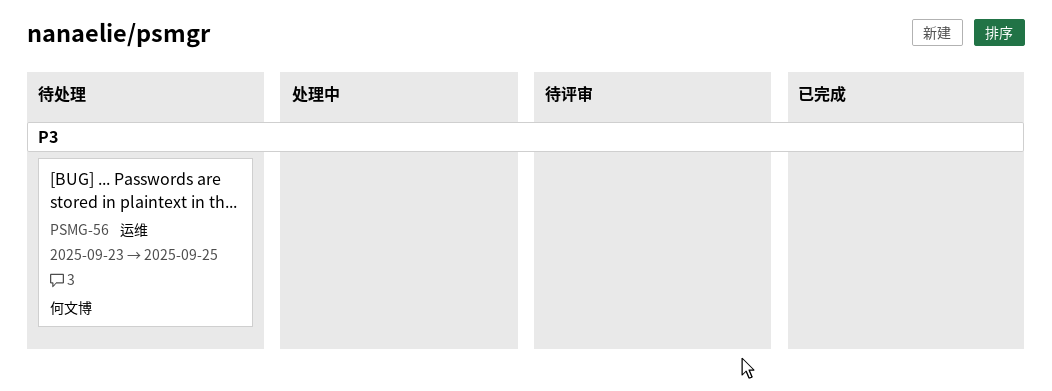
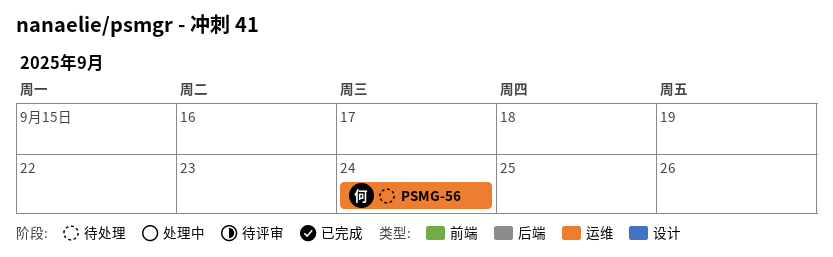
PSMG-56, start: Sep 23 -> Sep 24
PSMG-56, due: Sep 25 -> Sep 24

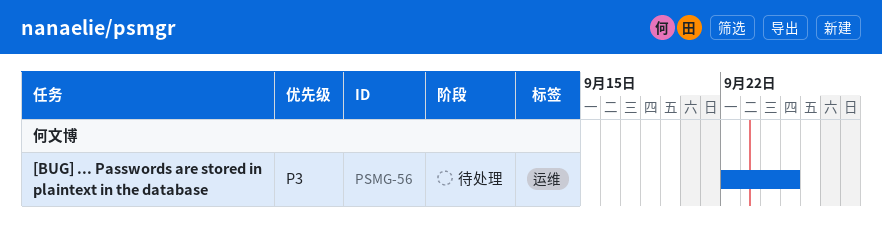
PSMG-56, start: Sep 24 -> Sep 22
PSMG-56, due: Sep 24 -> Sep 25

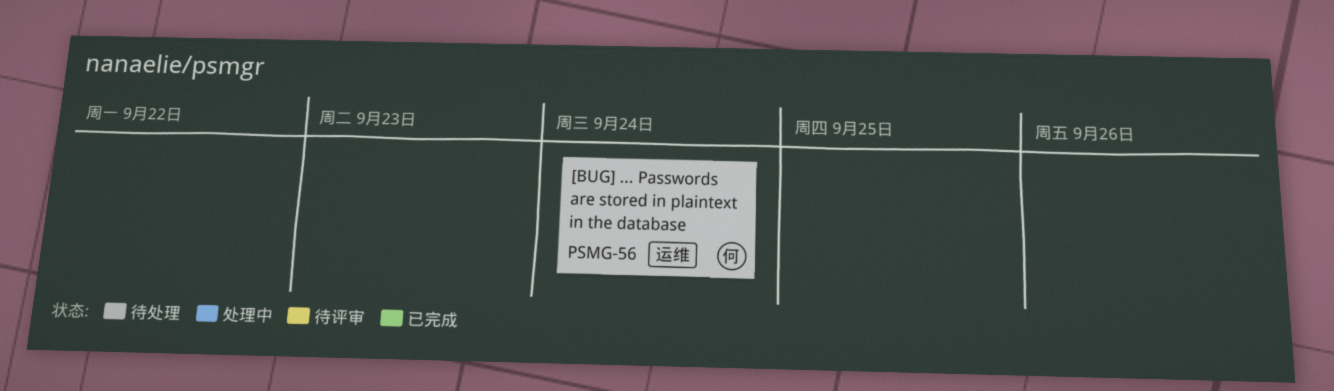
PSMG-56, due: Sep 25 -> Sep 24

